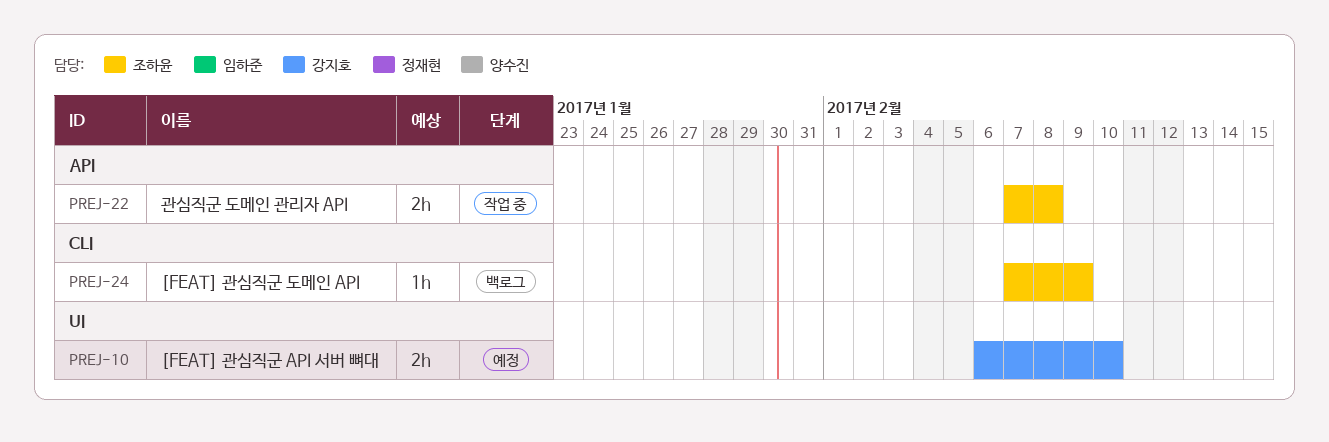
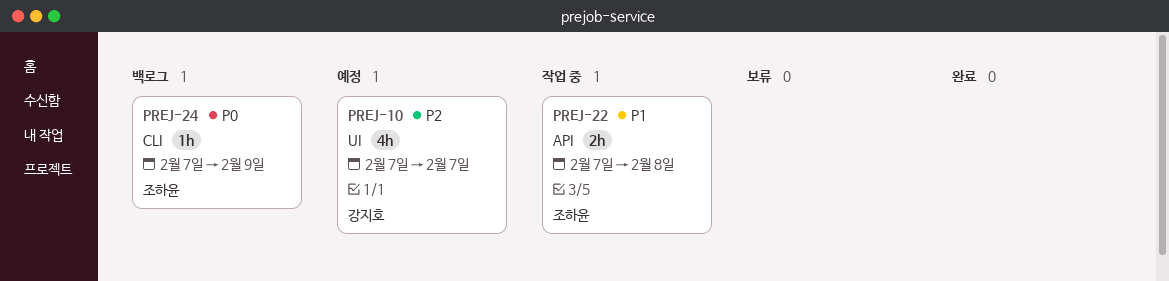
PREJ-10, estimate: 2h -> 4h
PREJ-10, start: Feb 6 -> Feb 7
PREJ-10, due: Feb 10 -> Feb 7

